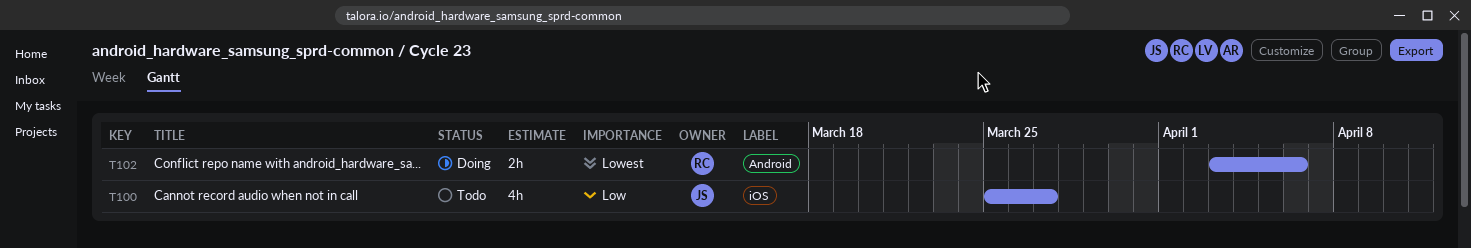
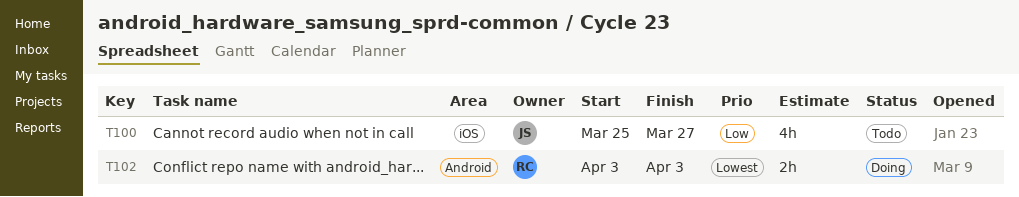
T102, due: Apr 6 -> Apr 3

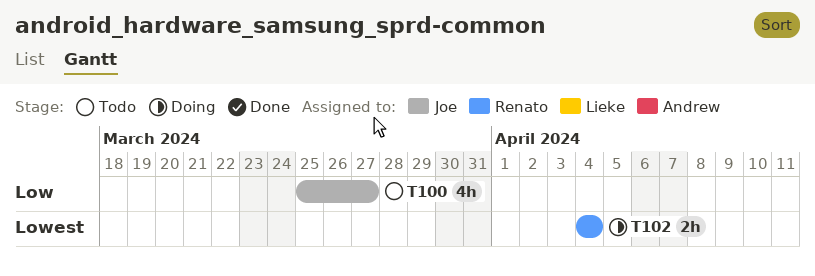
T102, start: Apr 3 -> Apr 4
T102, due: Apr 3 -> Apr 4

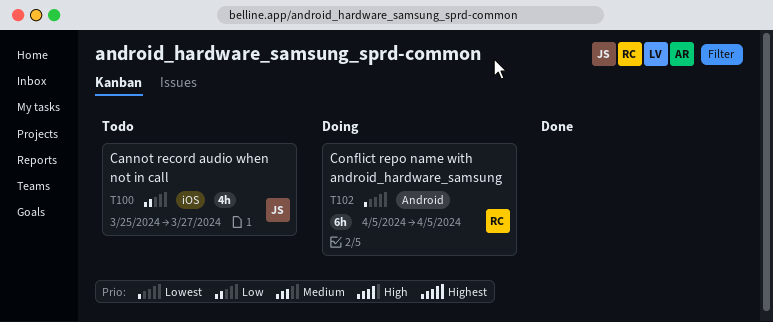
T102, estimate: 2h -> 6h
T102, start: Apr 4 -> Apr 5
T102, due: Apr 4 -> Apr 5

